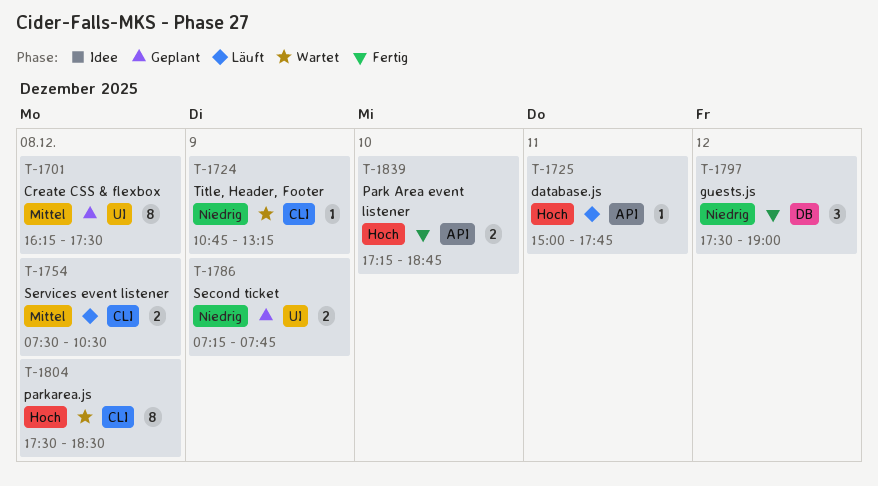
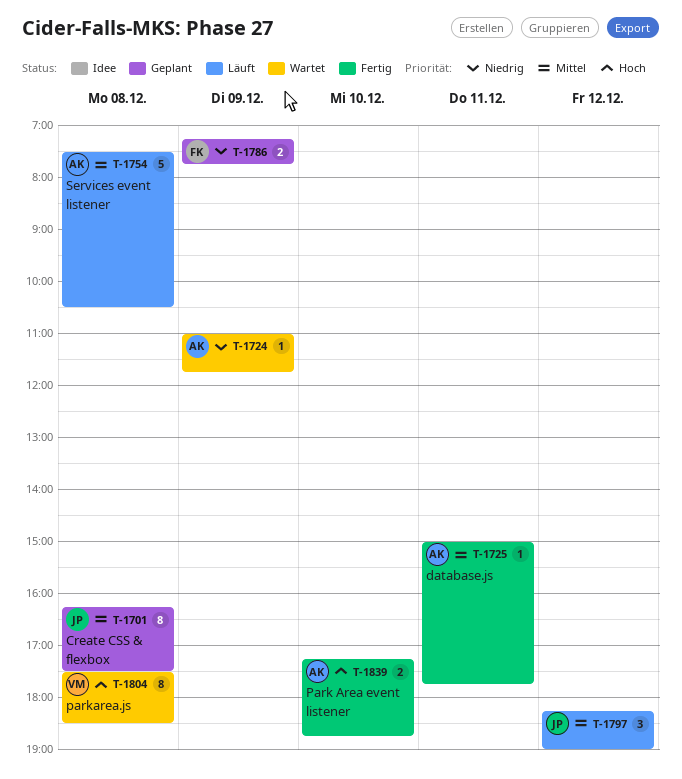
T-1724, begins: 10:45 -> 11:00
T-1724, ends: 13:15 -> 11:45
T-1725, status: Läuft -> Fertig
T-1725, priority: Hoch -> Mittel
T-1754, estimate: 2 -> 5
T-1797, status: Fertig -> Läuft
T-1797, priority: Niedrig -> Mittel
T-1797, begins: 17:30 -> 18:15

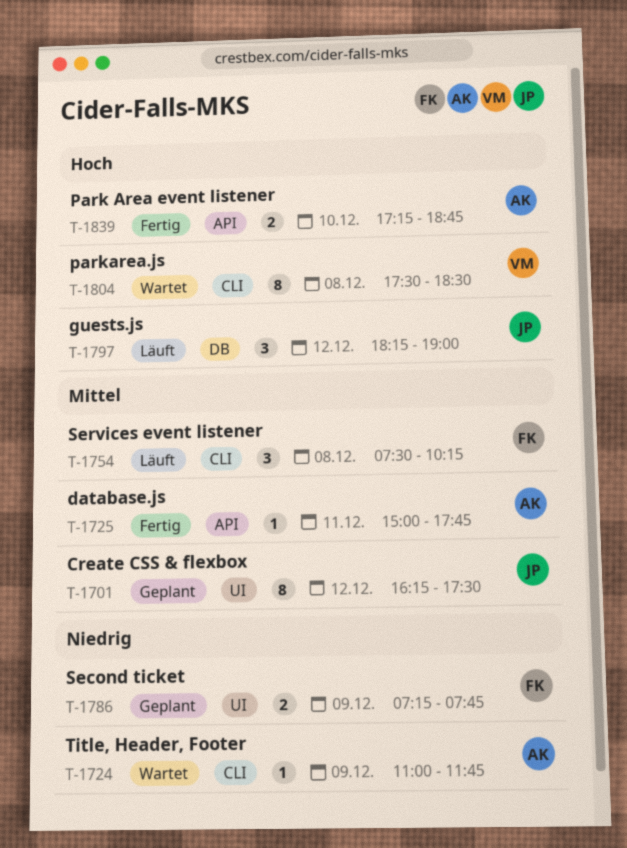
T-1701, day: Dec 8 -> Dec 12
T-1754, owner: AK -> FK
T-1754, estimate: 5 -> 3
T-1754, ends: 10:30 -> 10:15
T-1797, priority: Mittel -> Hoch

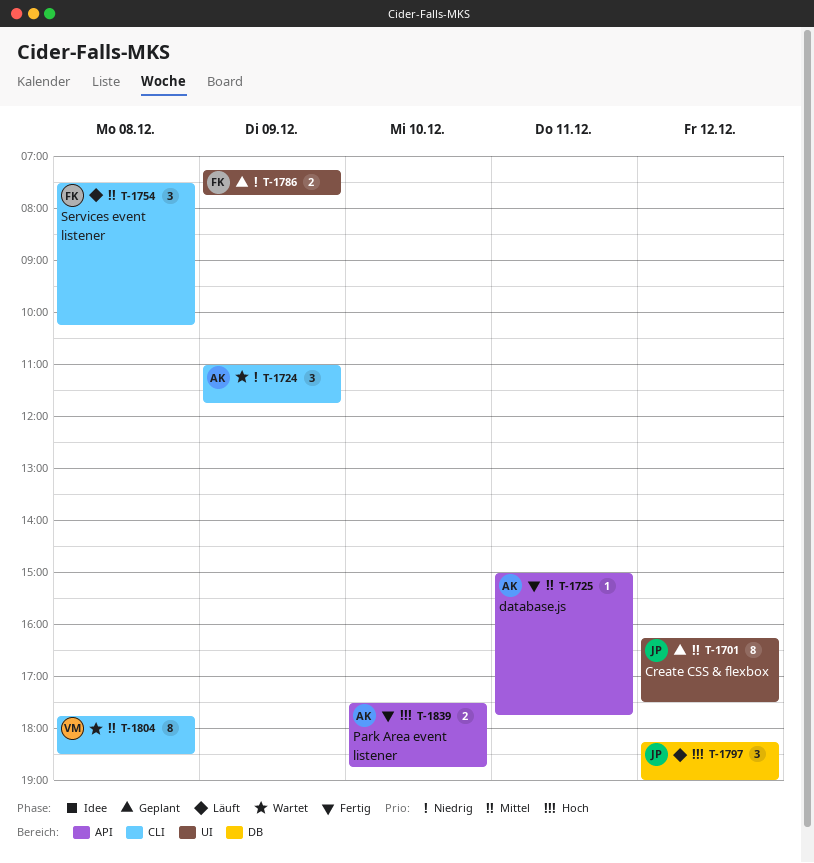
T-1724, estimate: 1 -> 3
T-1804, priority: Hoch -> Mittel
T-1804, begins: 17:30 -> 17:45
T-1839, begins: 17:15 -> 17:30

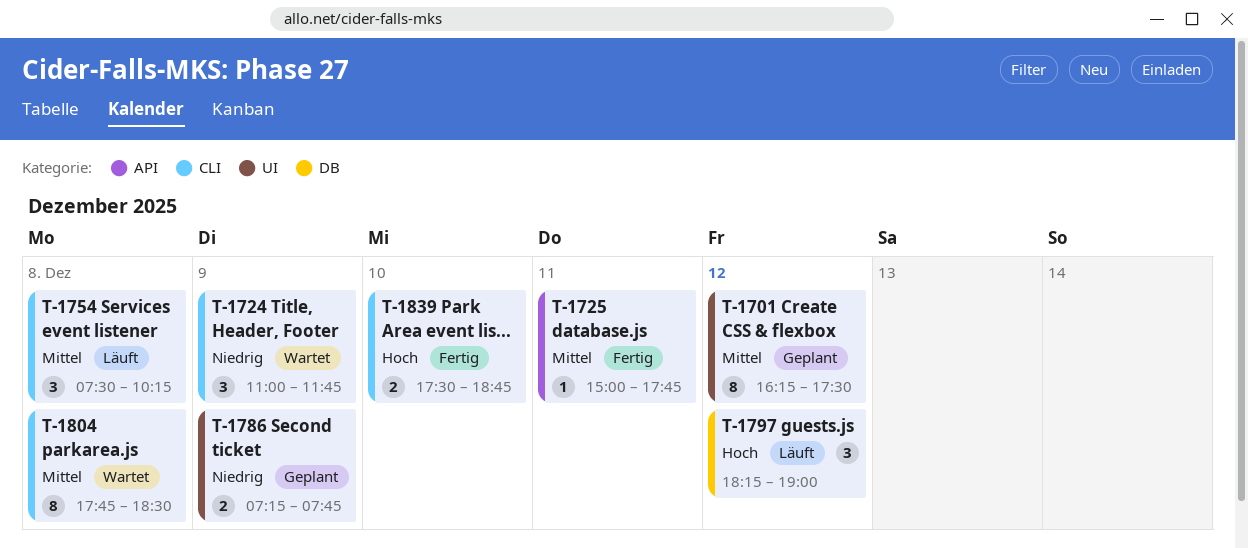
T-1839, label: API -> CLI

